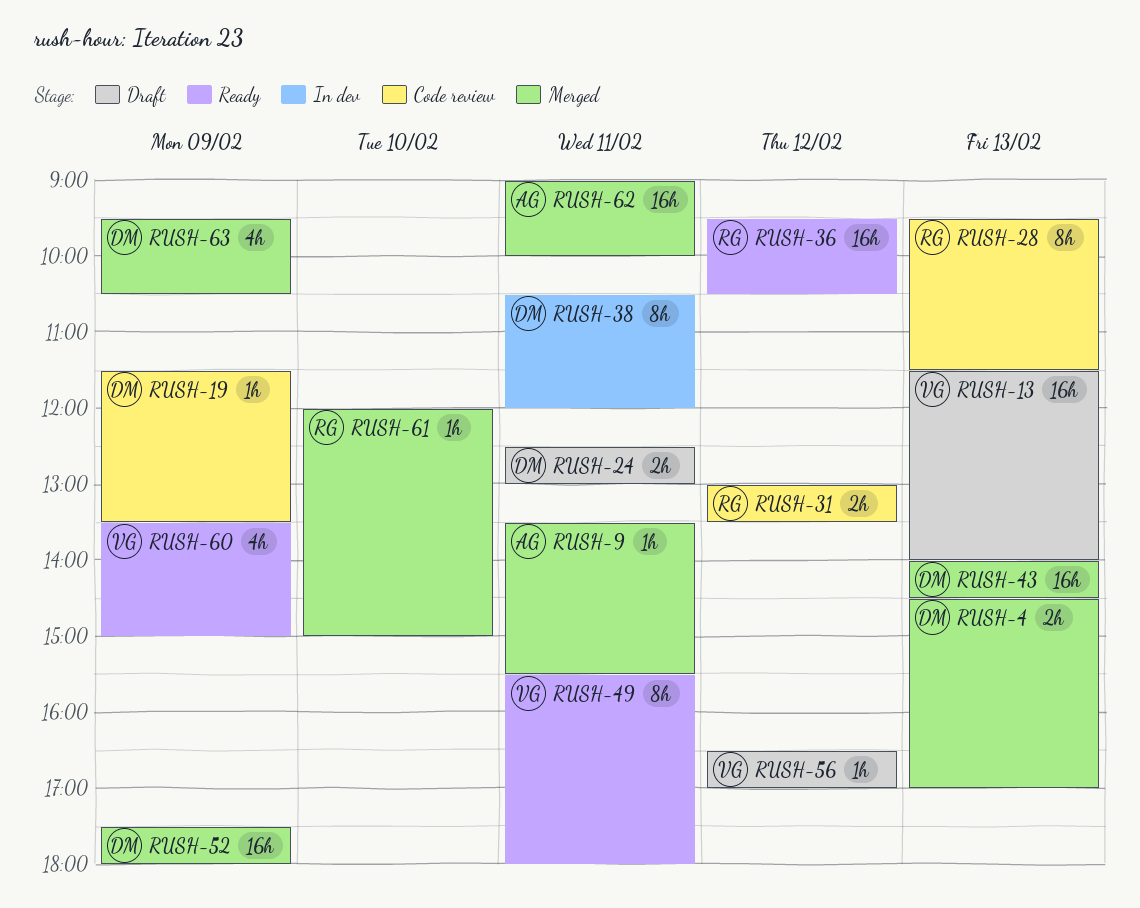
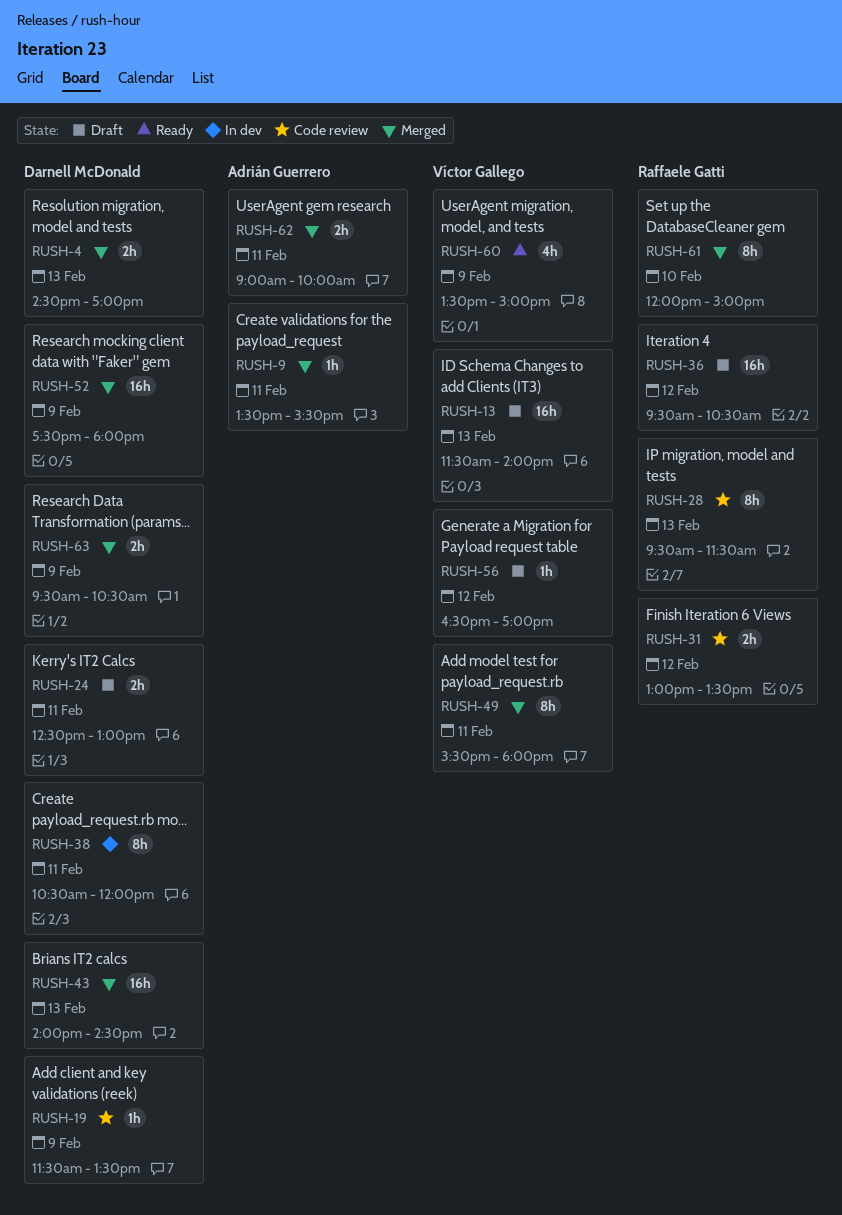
RUSH-36, status: Ready -> Draft
RUSH-49, status: Ready -> Merged
RUSH-61, estimate: 1h -> 8h
RUSH-62, estimate: 16h -> 2h
RUSH-63, estimate: 4h -> 2h

